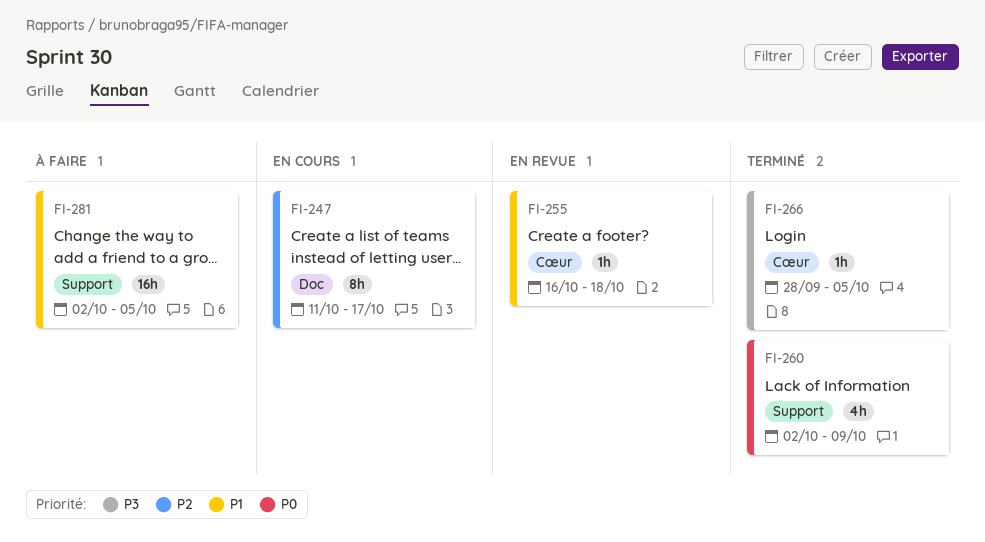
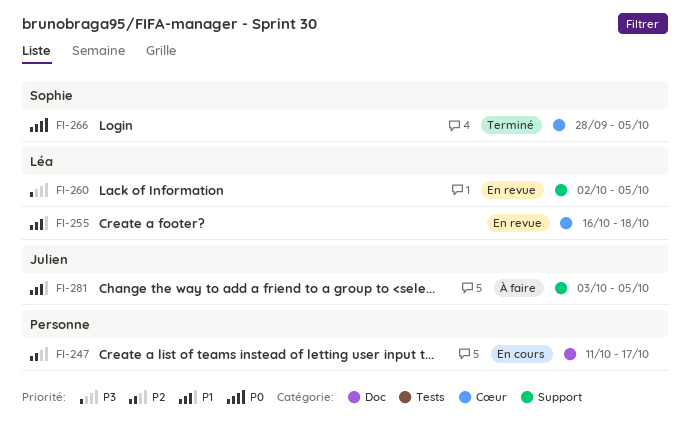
FI-260, status: Terminé -> En revue
FI-260, priority: P0 -> P3
FI-260, due: Oct 9 -> Oct 5
FI-266, priority: P3 -> P0
FI-281, start: Oct 2 -> Oct 3

